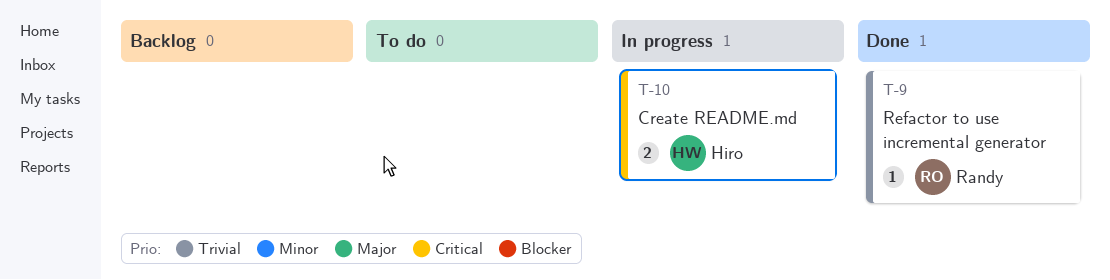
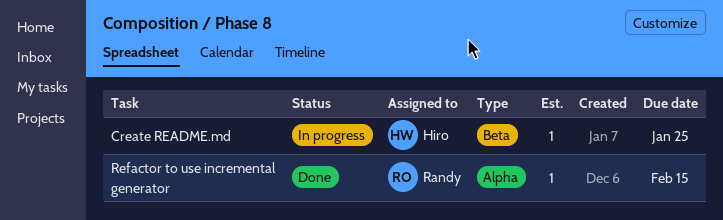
Create README.md, estimate: 2 -> 1

